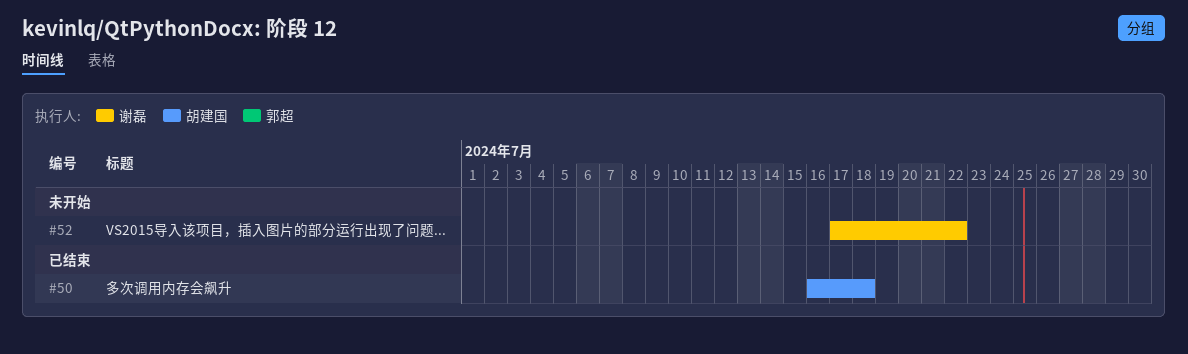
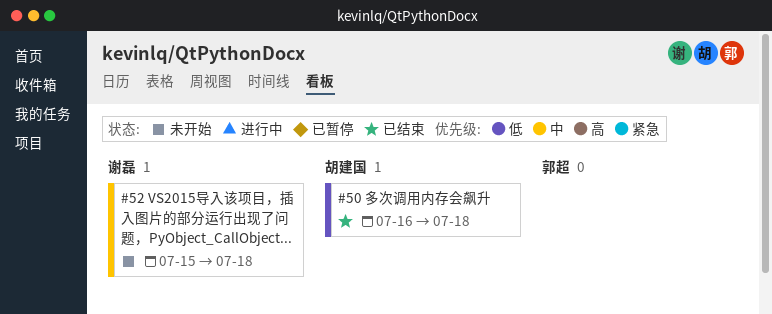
#52, start: Jul 17 -> Jul 15
#52, due: Jul 22 -> Jul 18

